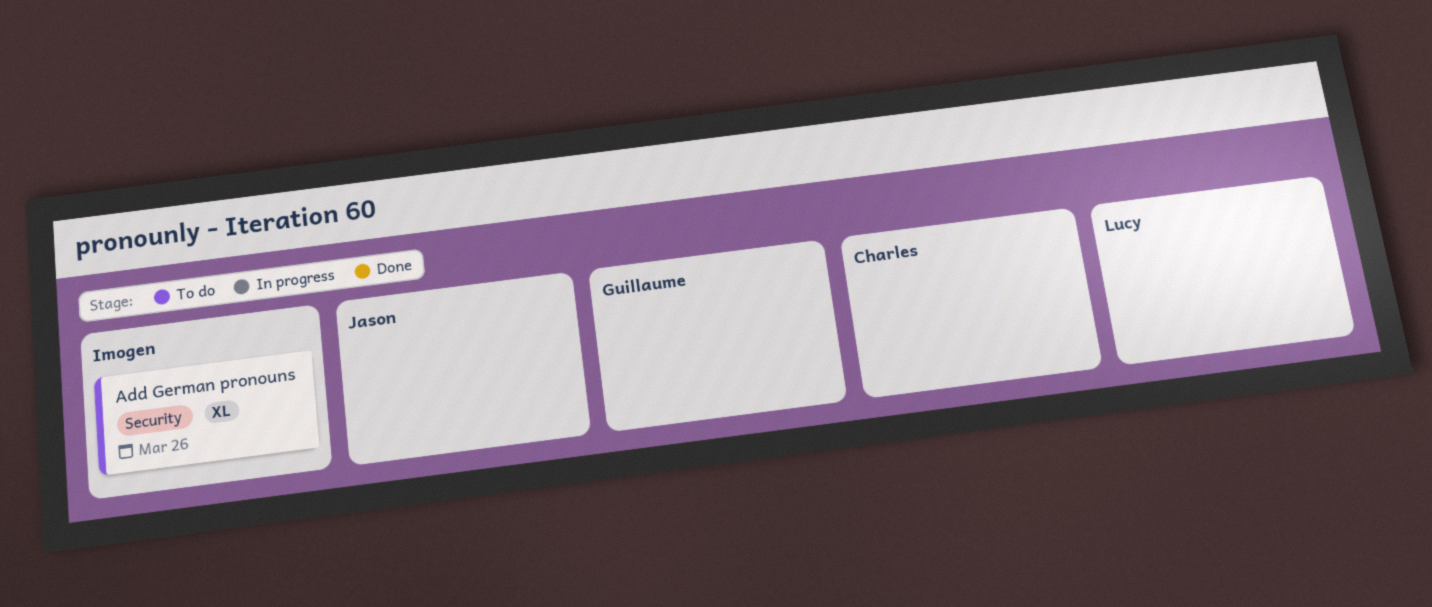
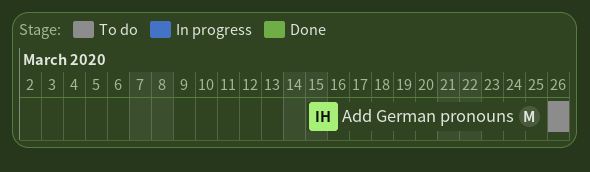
Add German pronouns, estimate: XL -> M

